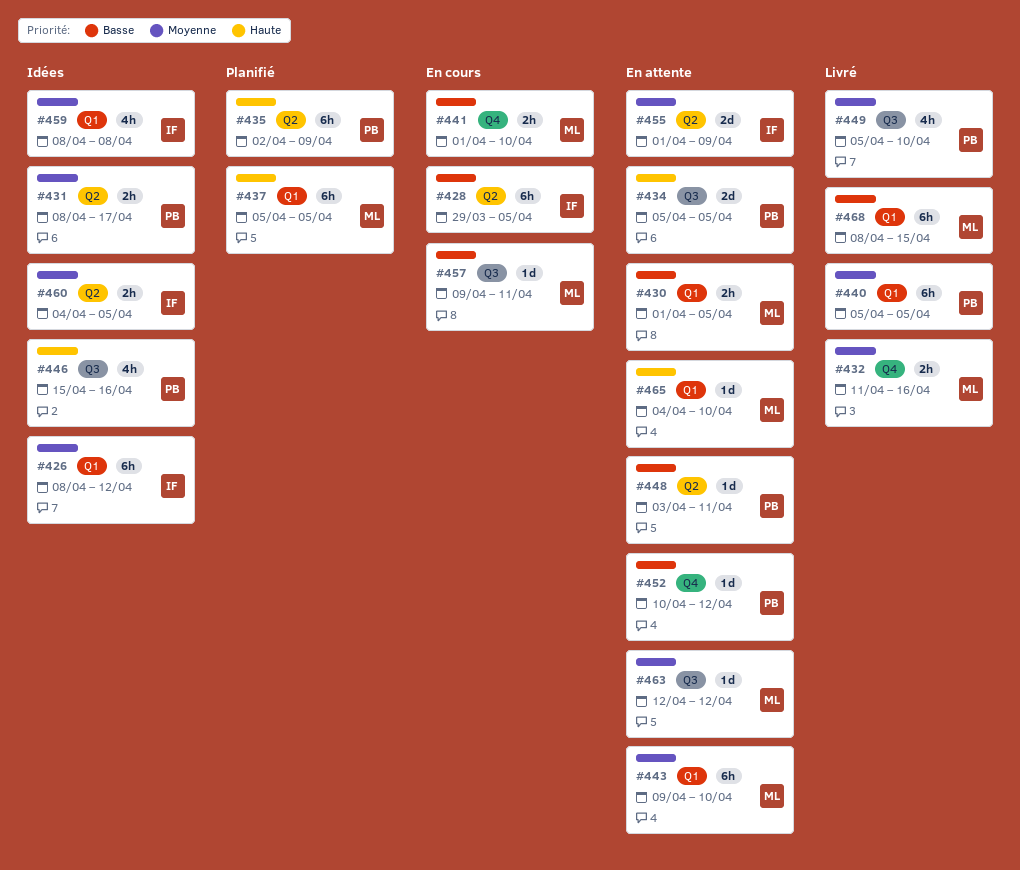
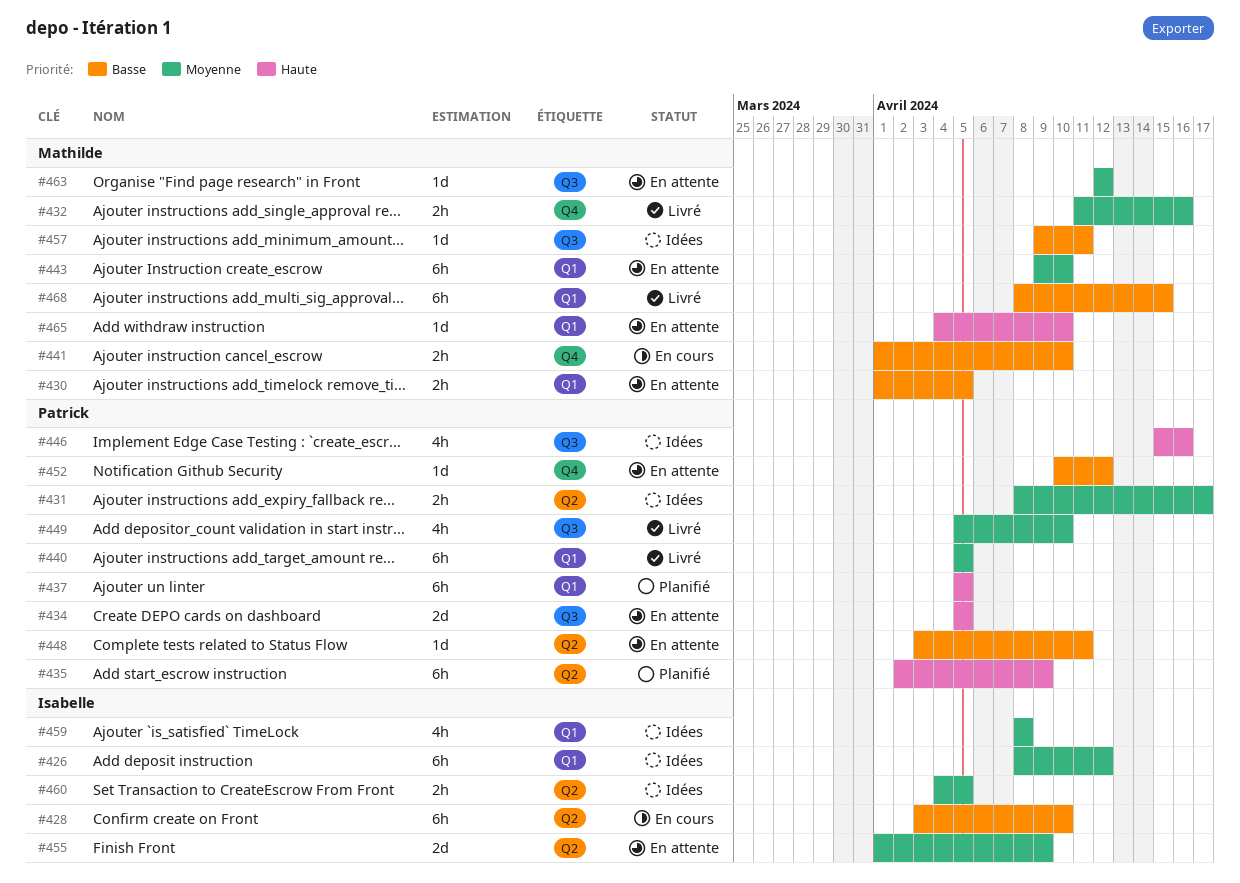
#428, start: Mar 29 -> Apr 3
#428, due: Apr 5 -> Apr 10
#437, owner: Mathilde -> Patrick
#457, status: En cours -> Idées

